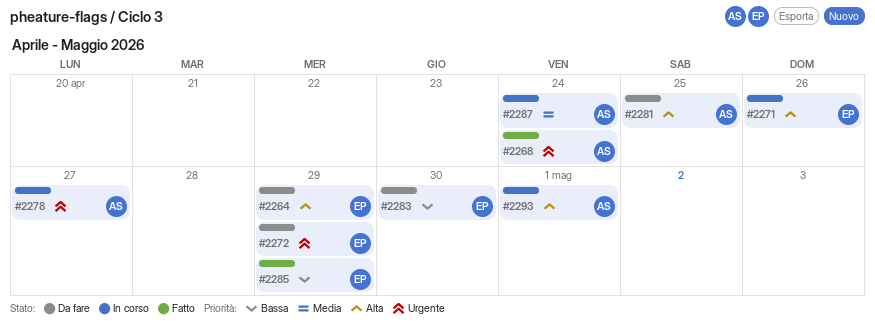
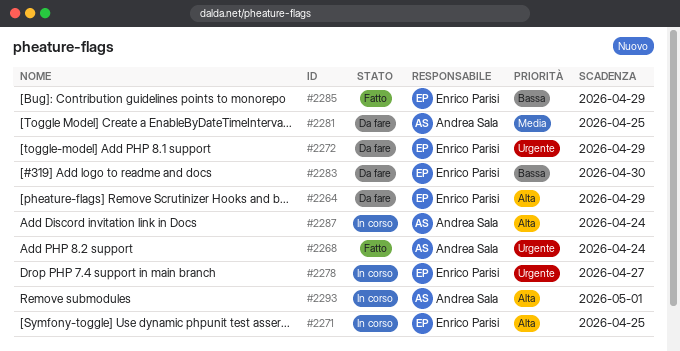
#2271, due: Apr 26 -> Apr 25
#2278, owner: Andrea Sala -> Enrico Parisi
#2281, priority: Alta -> Media
#2287, priority: Media -> Alta

